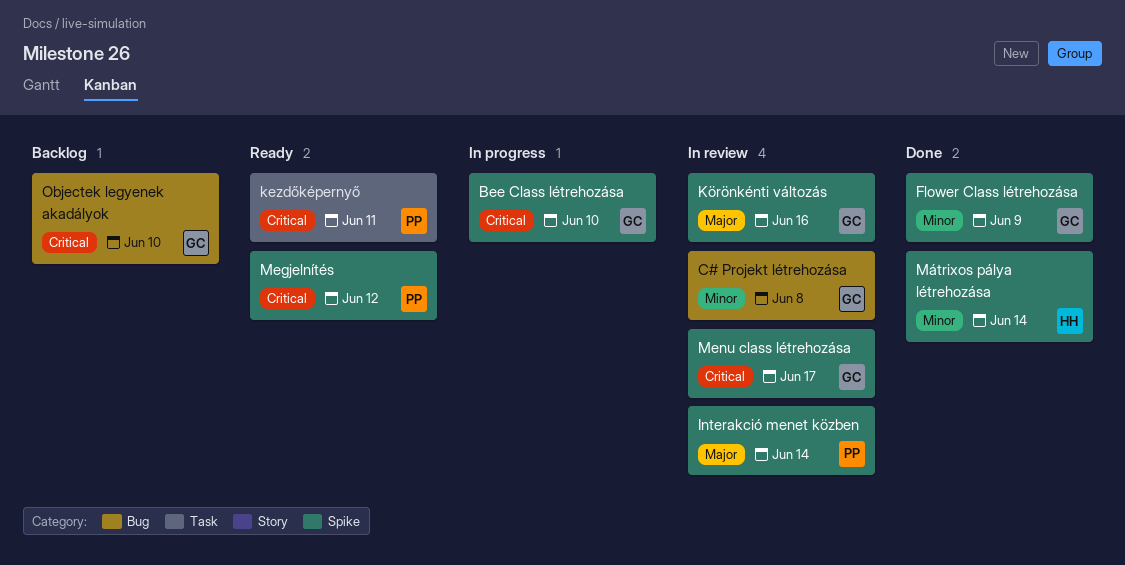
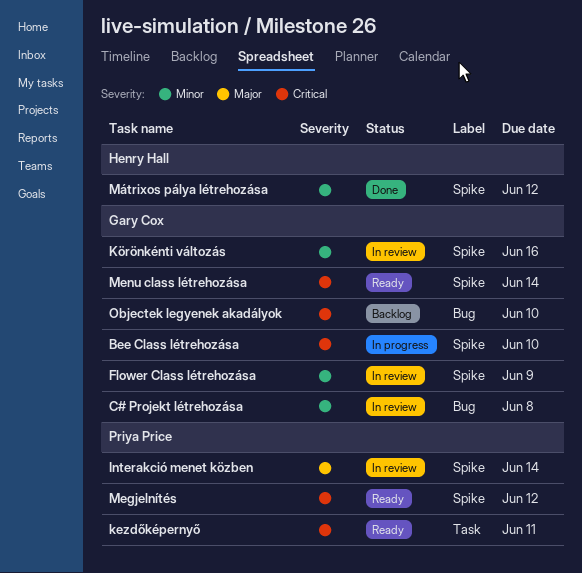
Flower Class létrehozása, status: Done -> In review
Körönkénti változás, priority: Major -> Minor
Menu class létrehozása, status: In review -> Ready
Menu class létrehozása, due: Jun 17 -> Jun 14
Mátrixos pálya létrehozása, due: Jun 14 -> Jun 12

